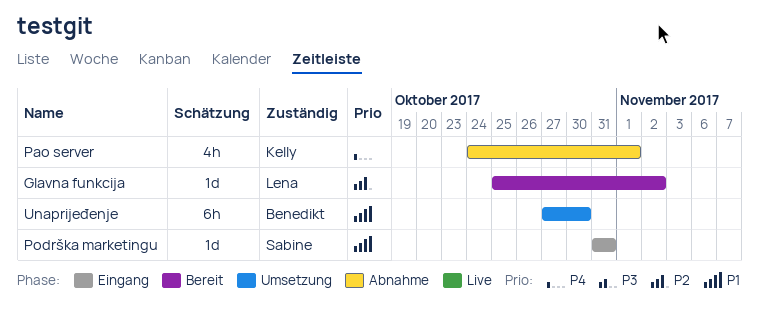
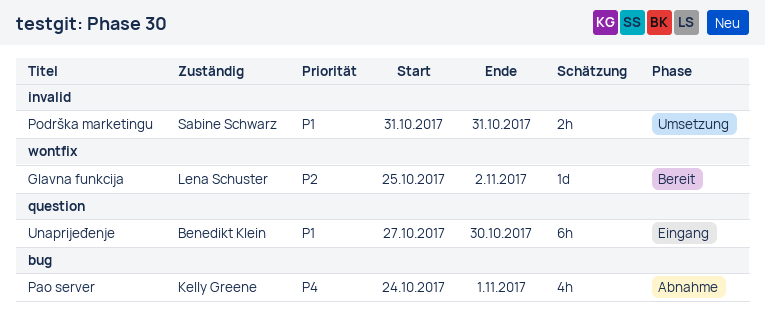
Podrška marketingu, status: Eingang -> Umsetzung
Podrška marketingu, estimate: 1d -> 2h
Unaprijeđenje, status: Umsetzung -> Eingang

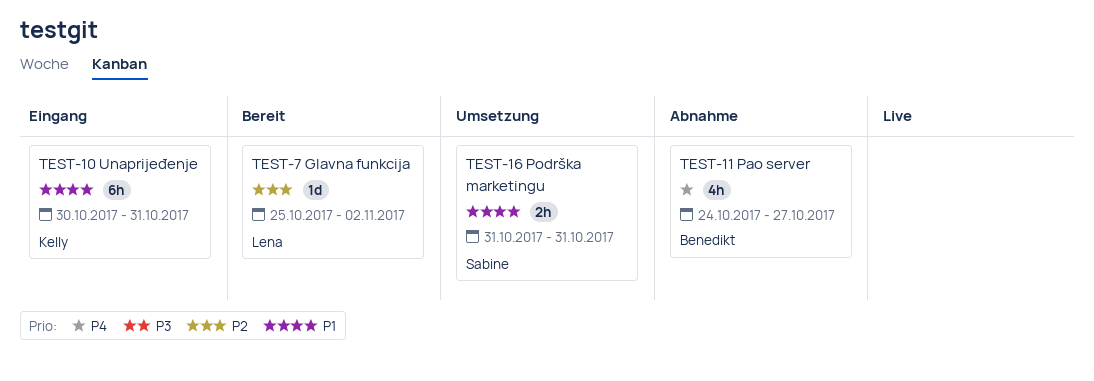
Pao server, owner: Kelly Greene -> Benedikt Klein
Pao server, due: Nov 1 -> Oct 27
Unaprijeđenje, owner: Benedikt Klein -> Kelly Greene
Unaprijeđenje, start: Oct 27 -> Oct 30
Unaprijeđenje, due: Oct 30 -> Oct 31

